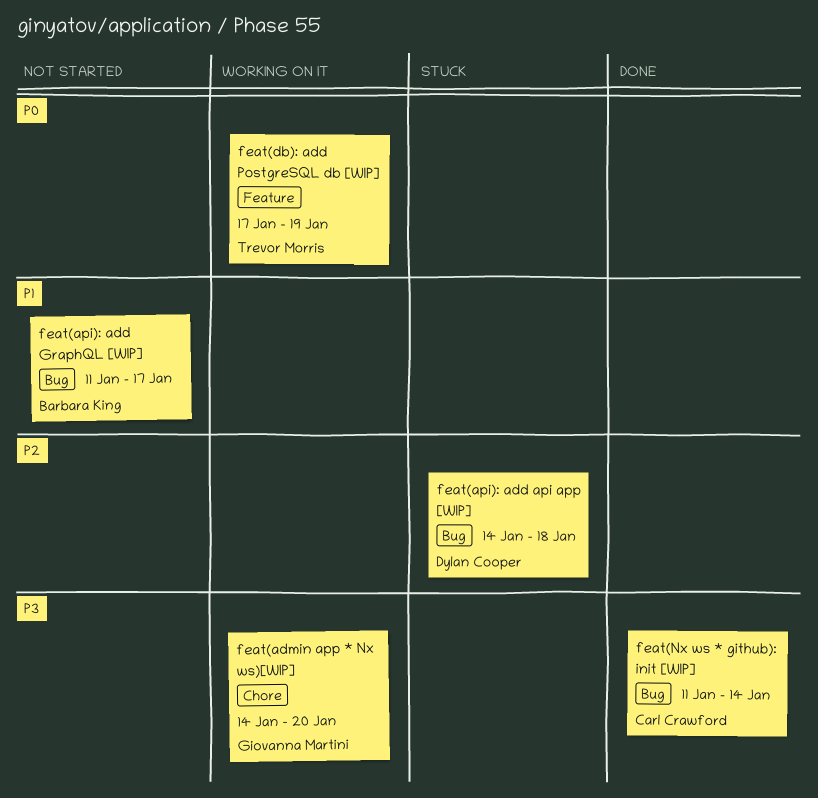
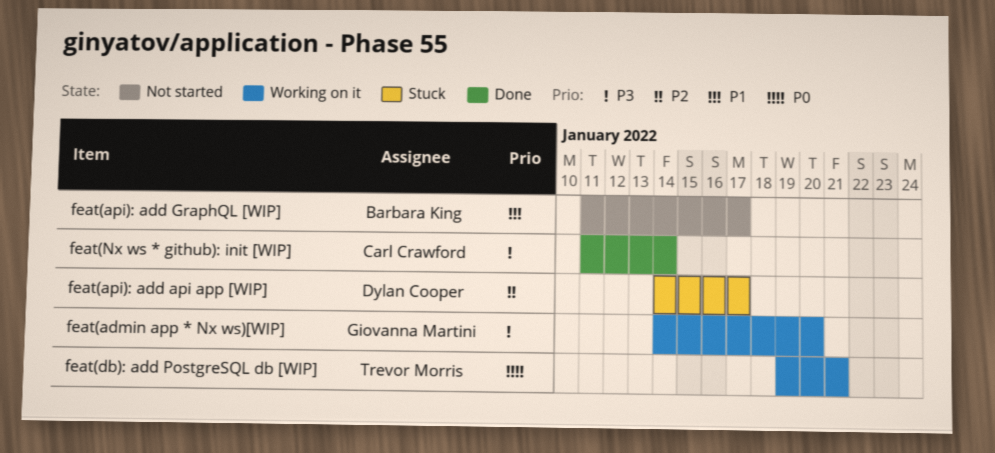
feat(api): add api app [WIP], due: Jan 18 -> Jan 17
feat(db): add PostgreSQL db [WIP], start: Jan 17 -> Jan 19
feat(db): add PostgreSQL db [WIP], due: Jan 19 -> Jan 21

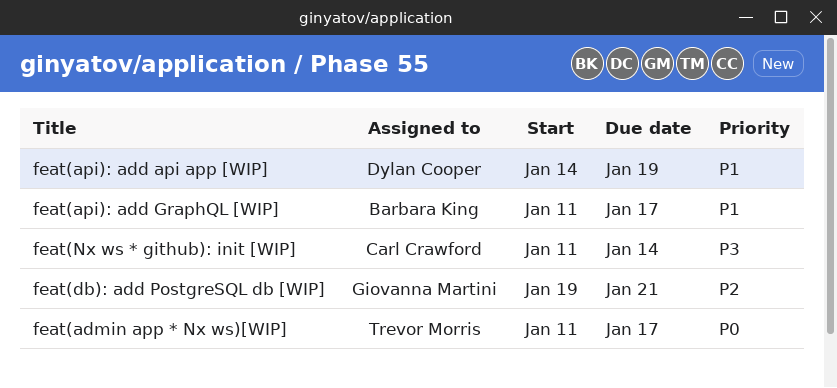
feat(admin app * Nx ws)[WIP], owner: Giovanna Martini -> Trevor Morris
feat(admin app * Nx ws)[WIP], priority: P3 -> P0
feat(admin app * Nx ws)[WIP], start: Jan 14 -> Jan 11
feat(admin app * Nx ws)[WIP], due: Jan 20 -> Jan 17
feat(api): add api app [WIP], priority: P2 -> P1
feat(api): add api app [WIP], due: Jan 17 -> Jan 19
feat(db): add PostgreSQL db [WIP], owner: Trevor Morris -> Giovanna Martini
feat(db): add PostgreSQL db [WIP], priority: P0 -> P2

